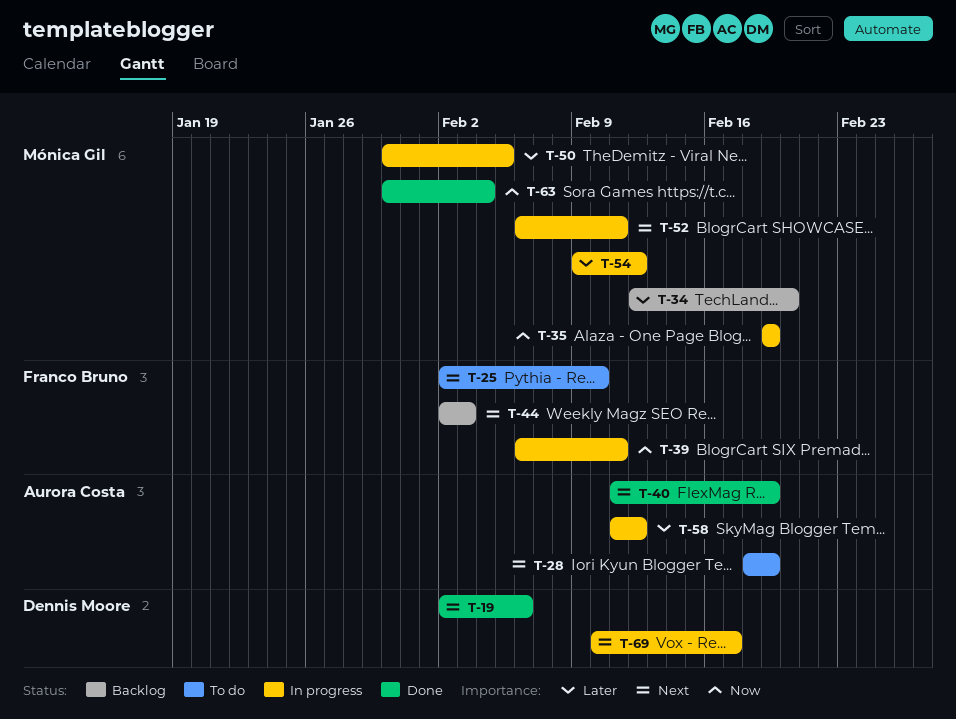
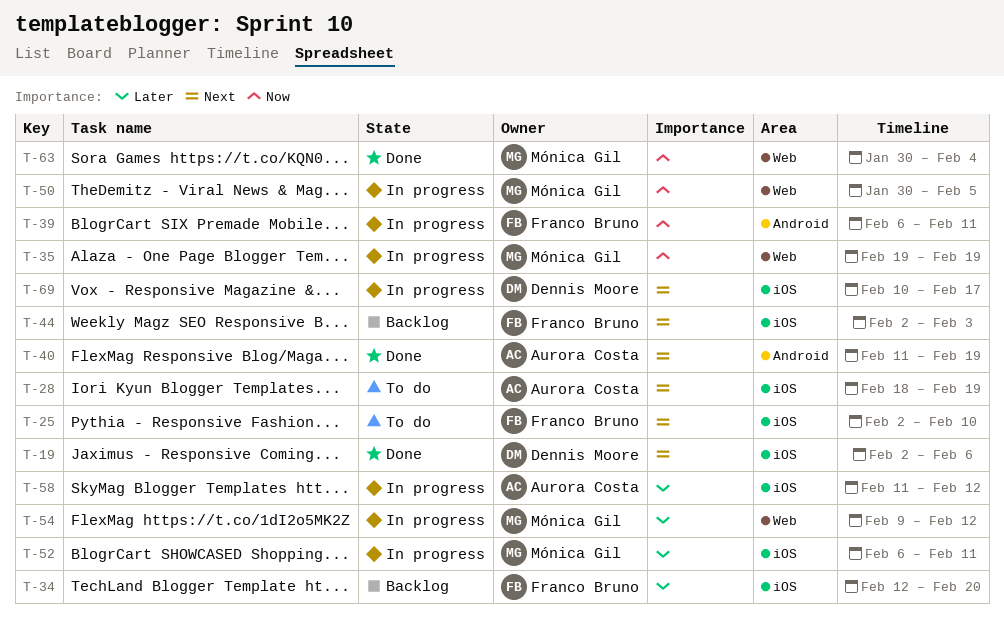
T-34, owner: Mónica Gil -> Franco Bruno
T-50, priority: Later -> Now
T-52, priority: Next -> Later

